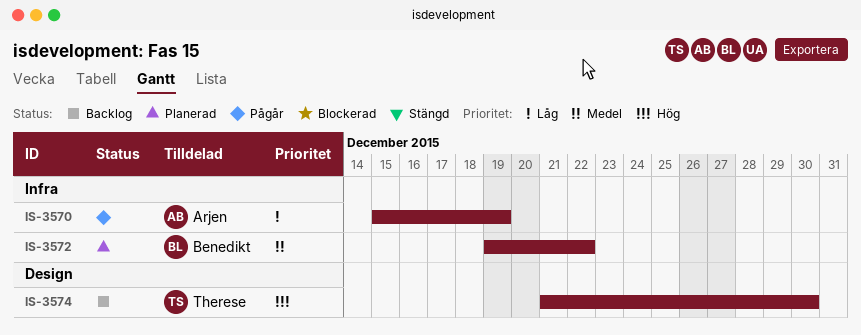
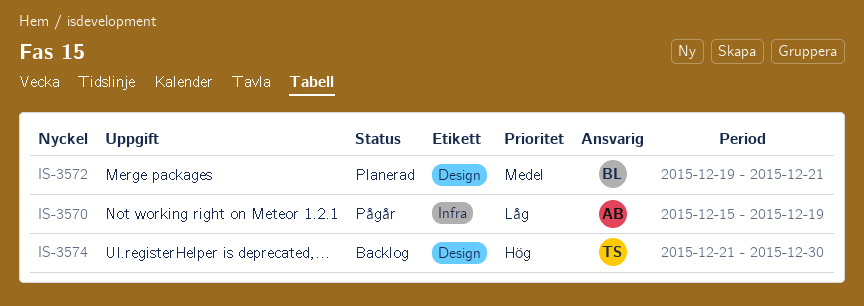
IS-3572, label: Infra -> Design
IS-3572, due: Dec 22 -> Dec 21

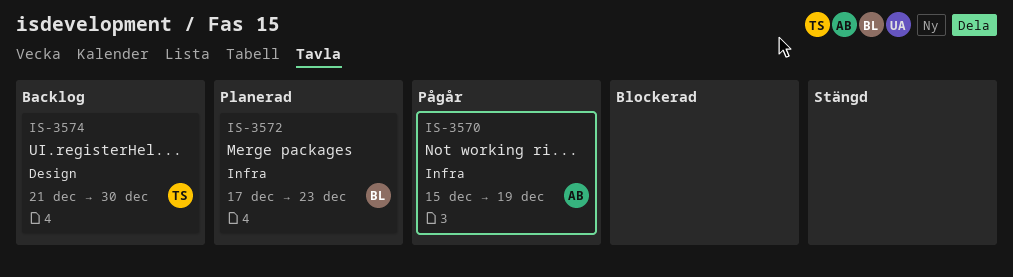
IS-3572, label: Design -> Infra
IS-3572, start: Dec 19 -> Dec 17
IS-3572, due: Dec 21 -> Dec 23

